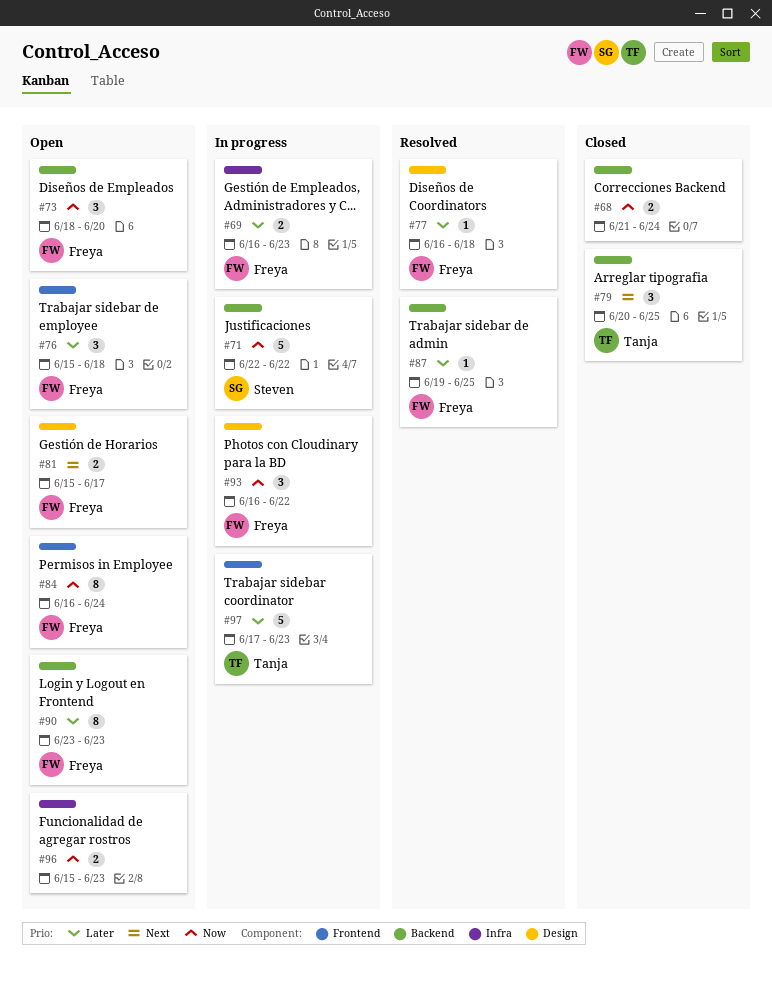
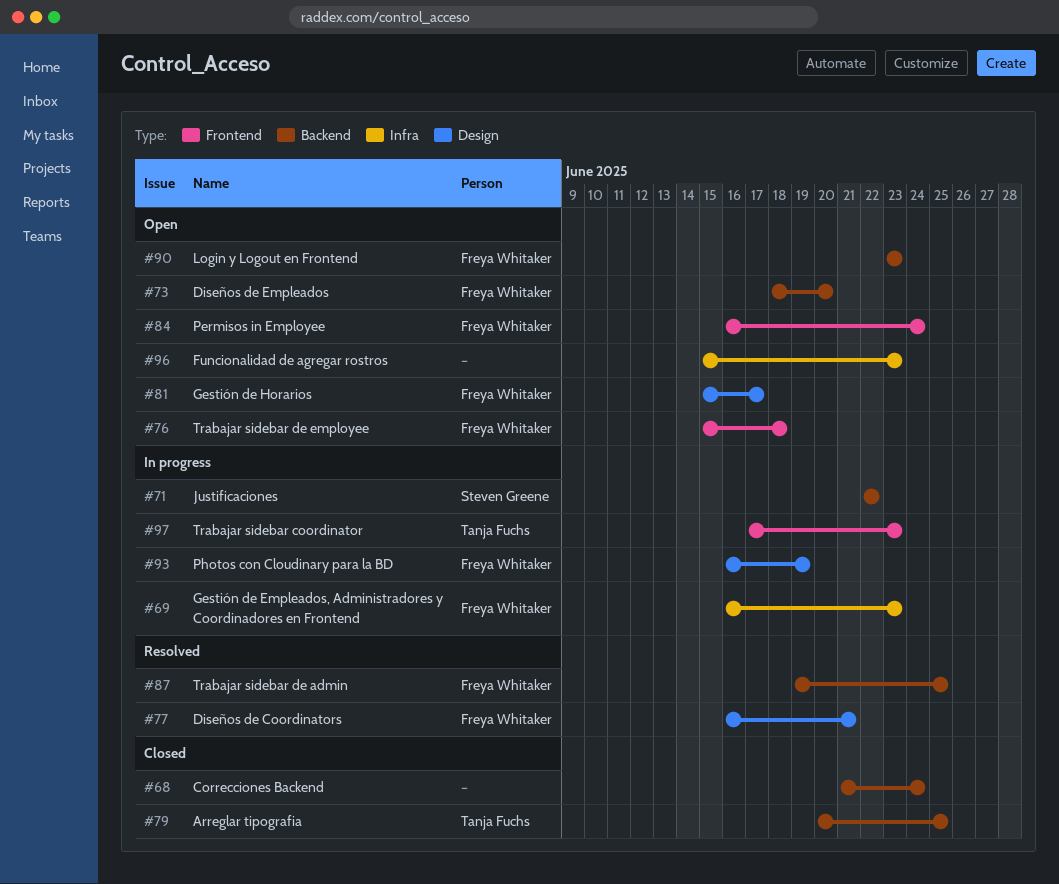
#77, due: Jun 18 -> Jun 21
#93, due: Jun 22 -> Jun 19

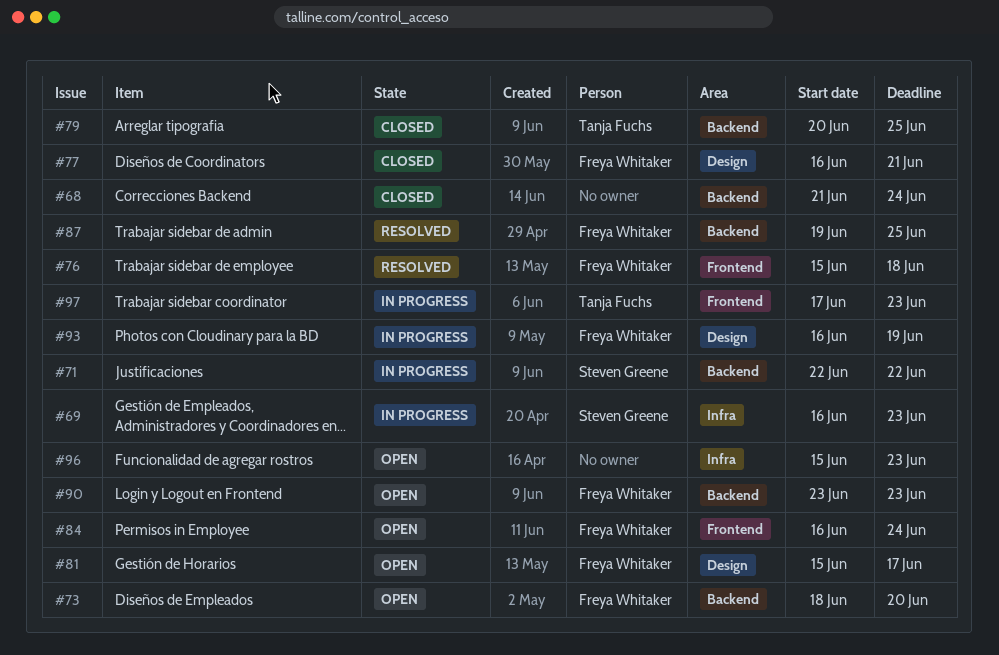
#69, owner: Freya Whitaker -> Steven Greene
#76, status: Open -> Resolved
#77, status: Resolved -> Closed

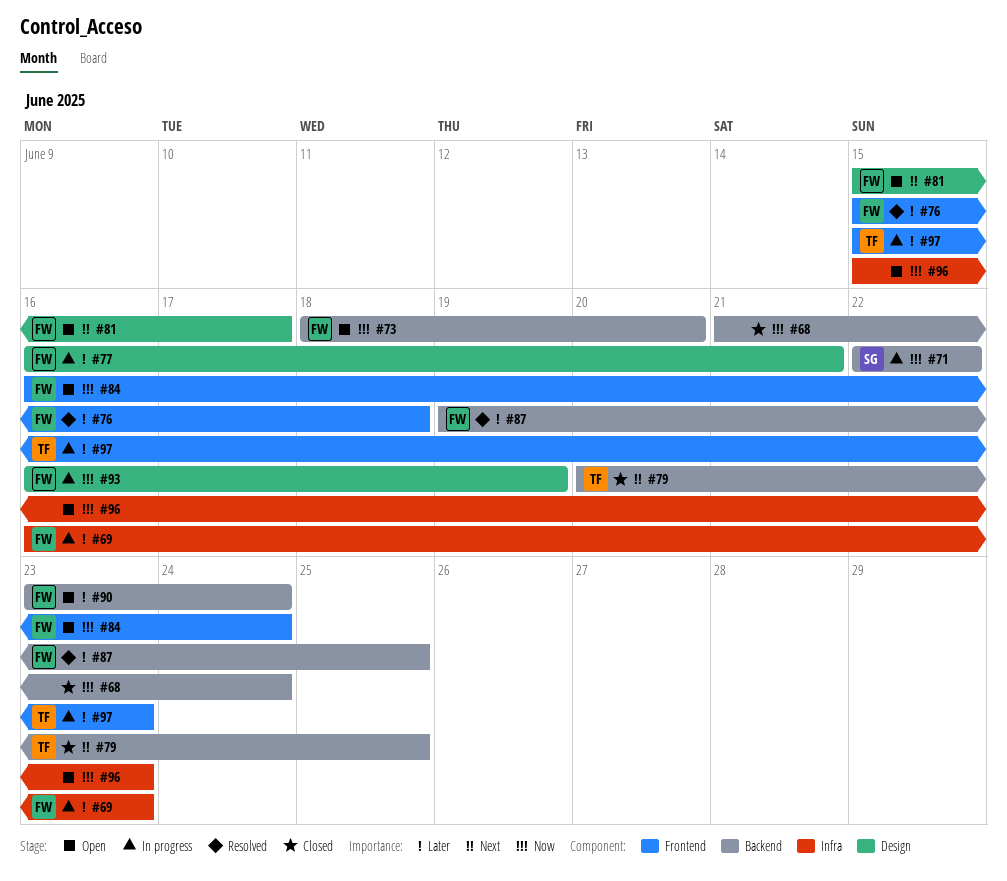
#69, owner: Steven Greene -> Freya Whitaker
#77, status: Closed -> In progress
#90, due: Jun 23 -> Jun 24
#97, start: Jun 17 -> Jun 15

